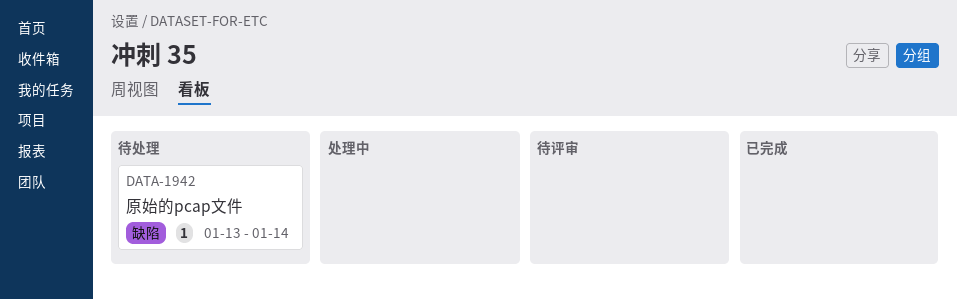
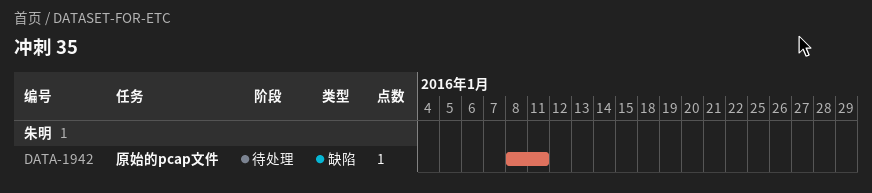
DATA-1942, start: Jan 13 -> Jan 8
DATA-1942, due: Jan 14 -> Jan 11

